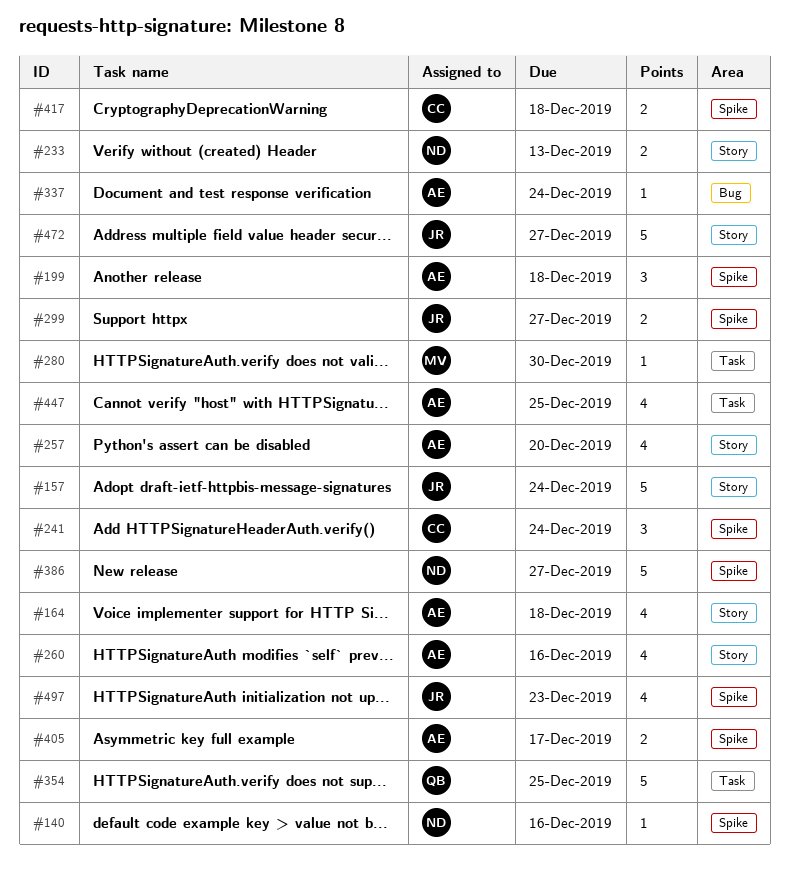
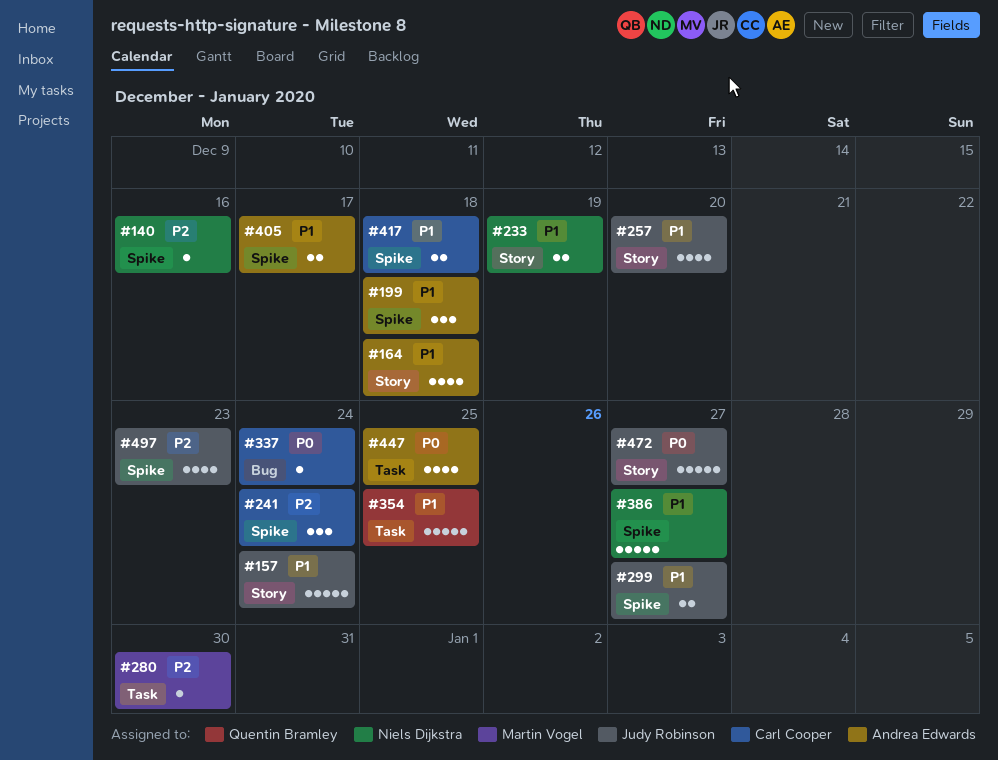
#233, due: Dec 13 -> Dec 19
#257, owner: Andrea Edwards -> Judy Robinson
#260: present -> none
#337, owner: Andrea Edwards -> Carl Cooper

